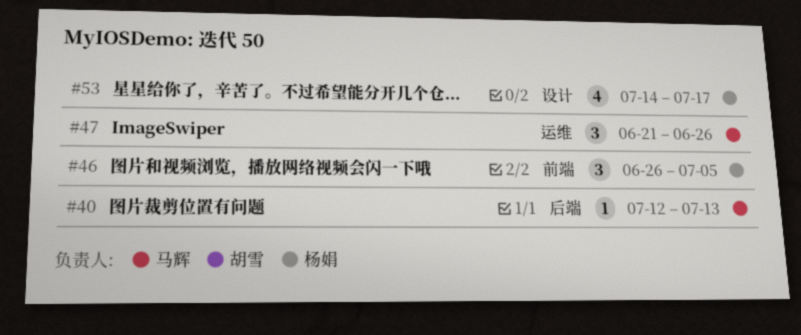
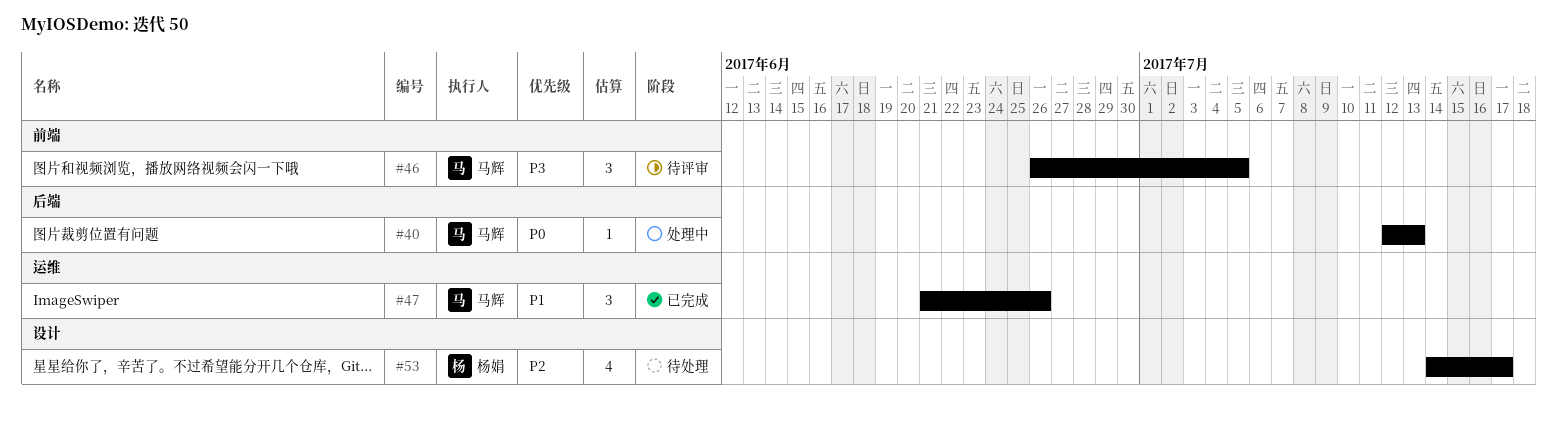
#46, owner: 杨娟 -> 马辉

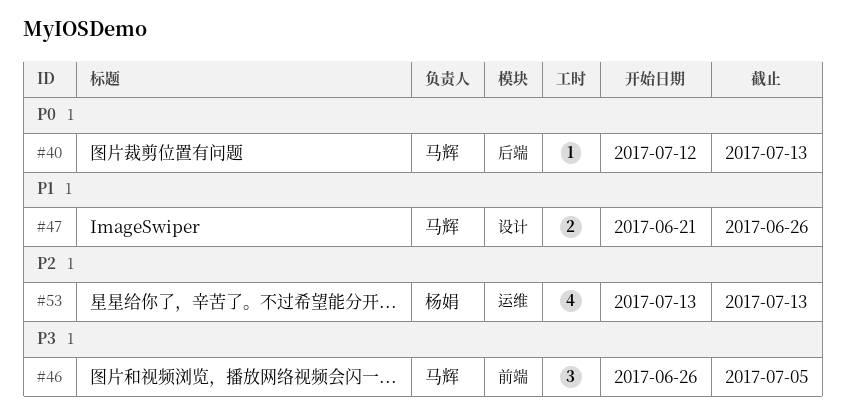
#47, label: 运维 -> 设计
#47, estimate: 3 -> 2
#53, label: 设计 -> 运维
#53, start: Jul 14 -> Jul 13
#53, due: Jul 17 -> Jul 13

